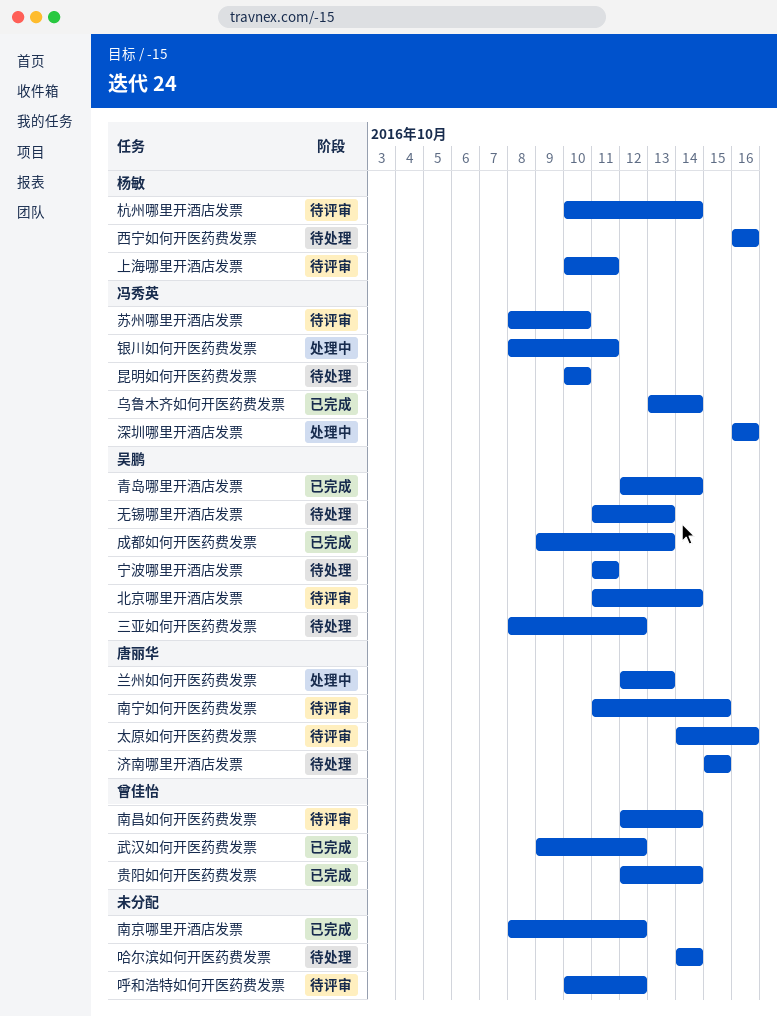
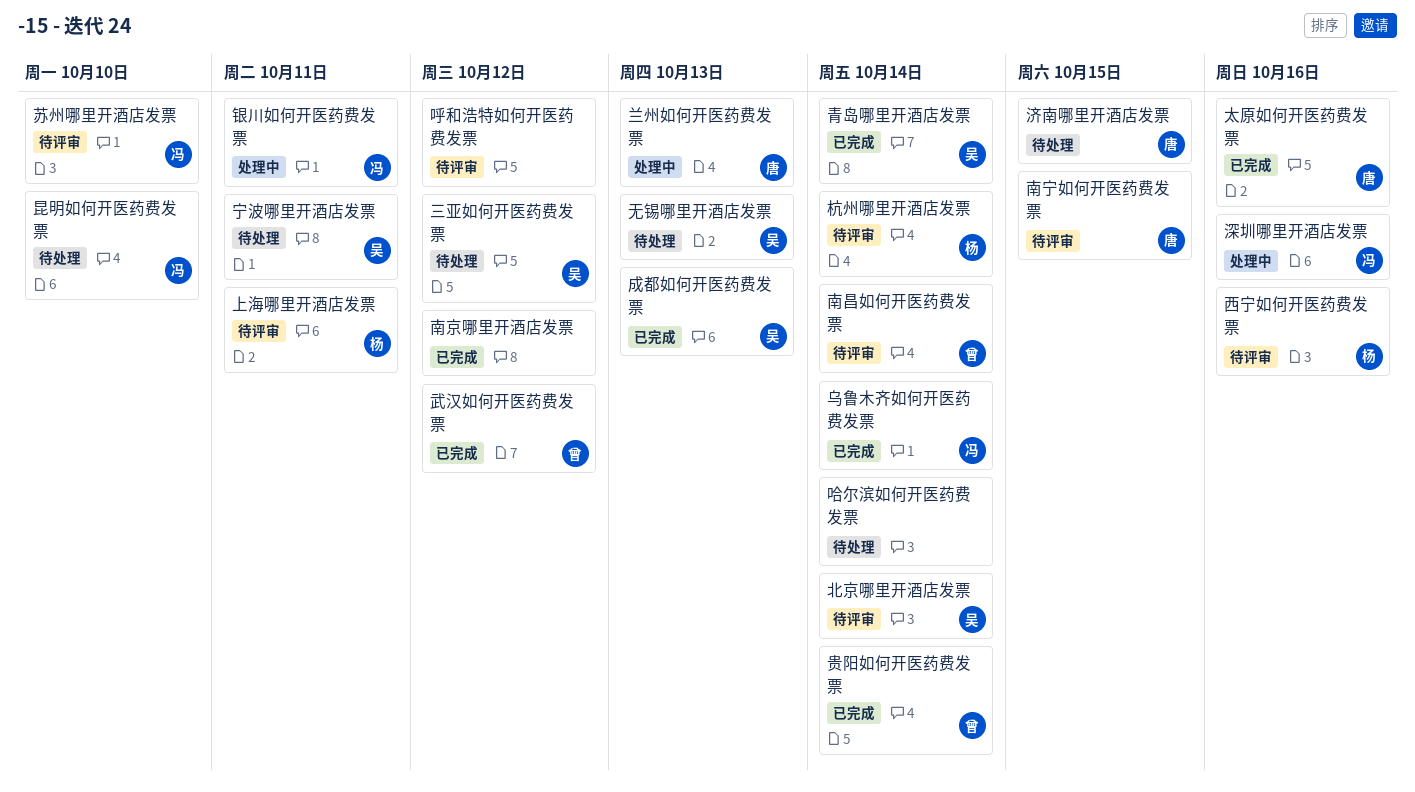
太原如何开医药费发票, status: 待评审 -> 已完成
西宁如何开医药费发票, status: 待处理 -> 待评审

